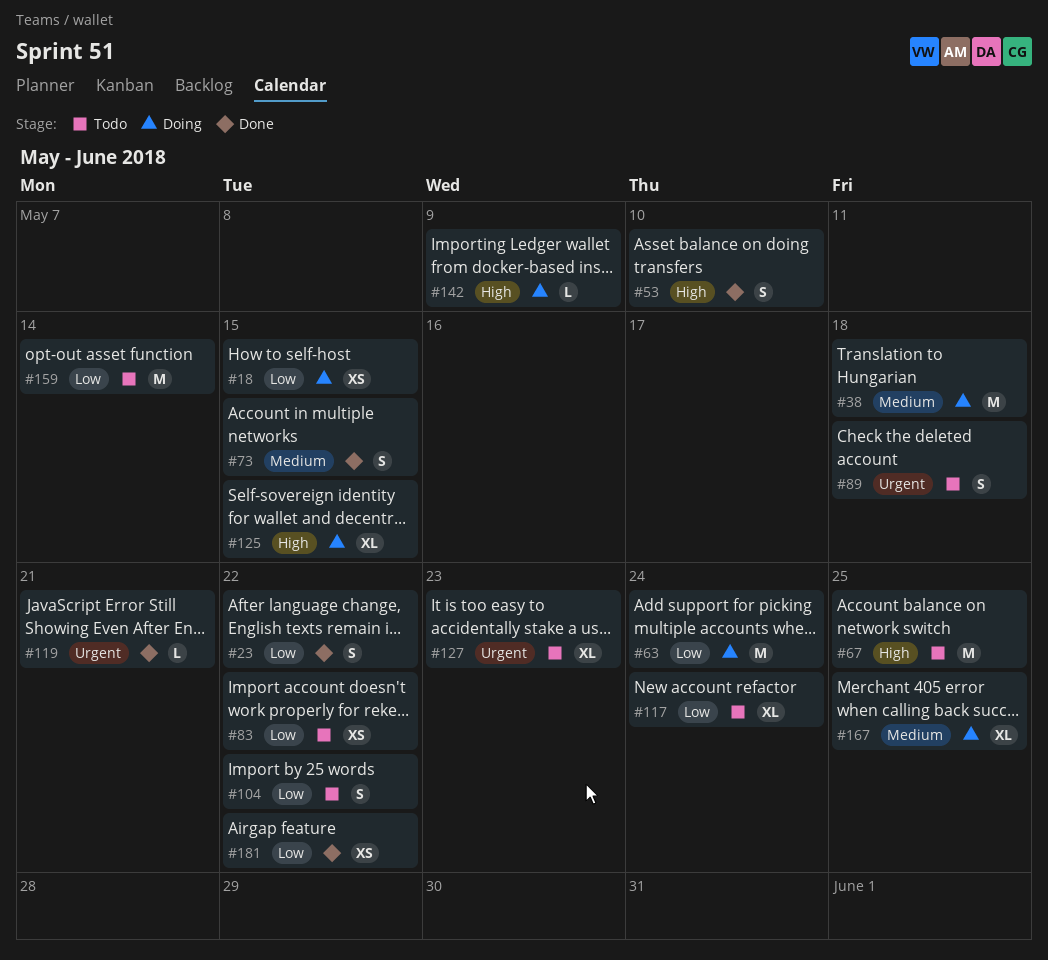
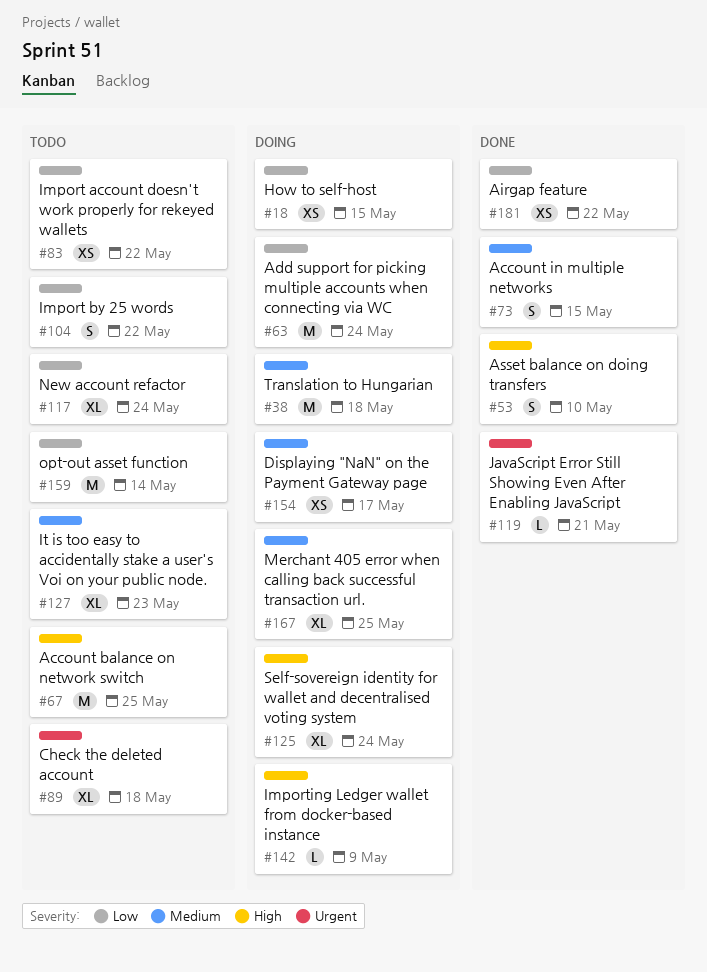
#23: present -> none
#89, estimate: S -> XL
#125, due: May 15 -> May 24
#127, priority: Urgent -> Medium
#154: none -> present

